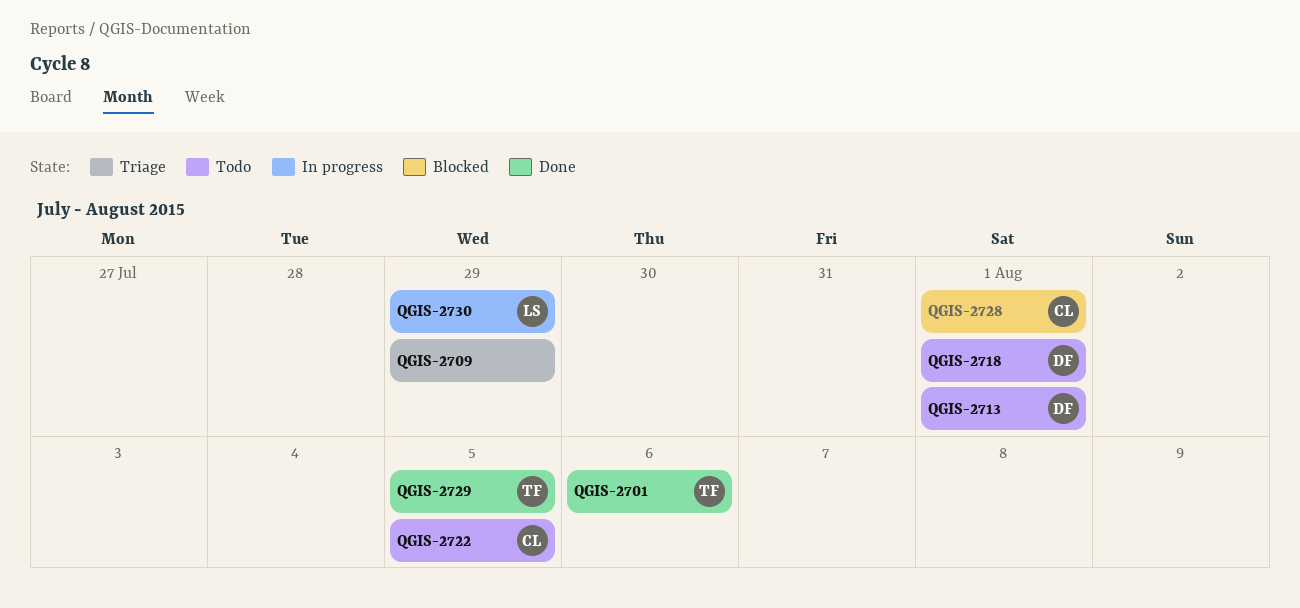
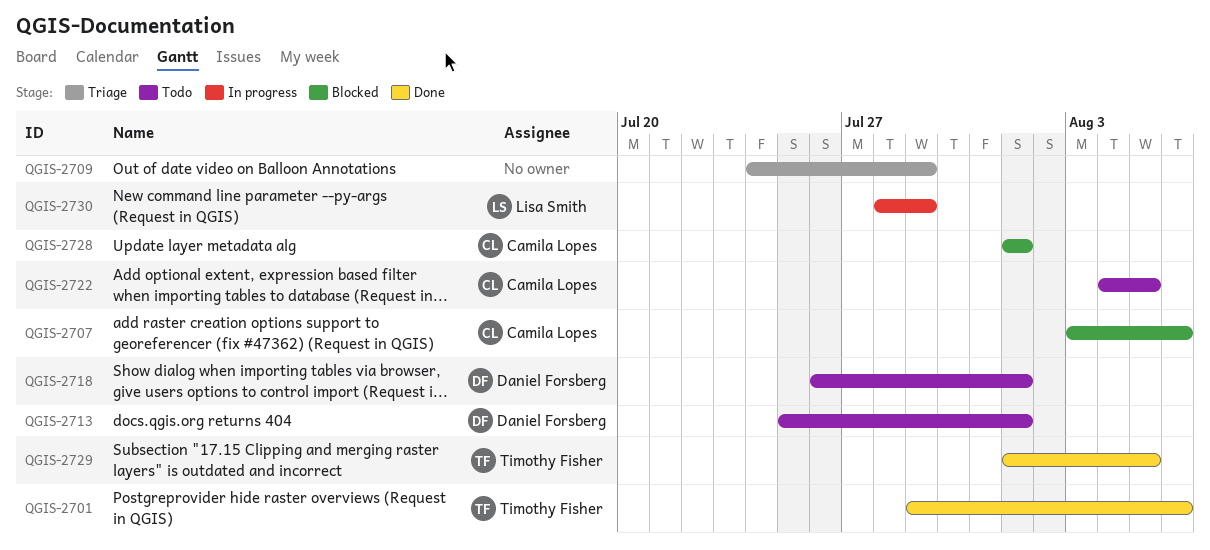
QGIS-2707: none -> present

